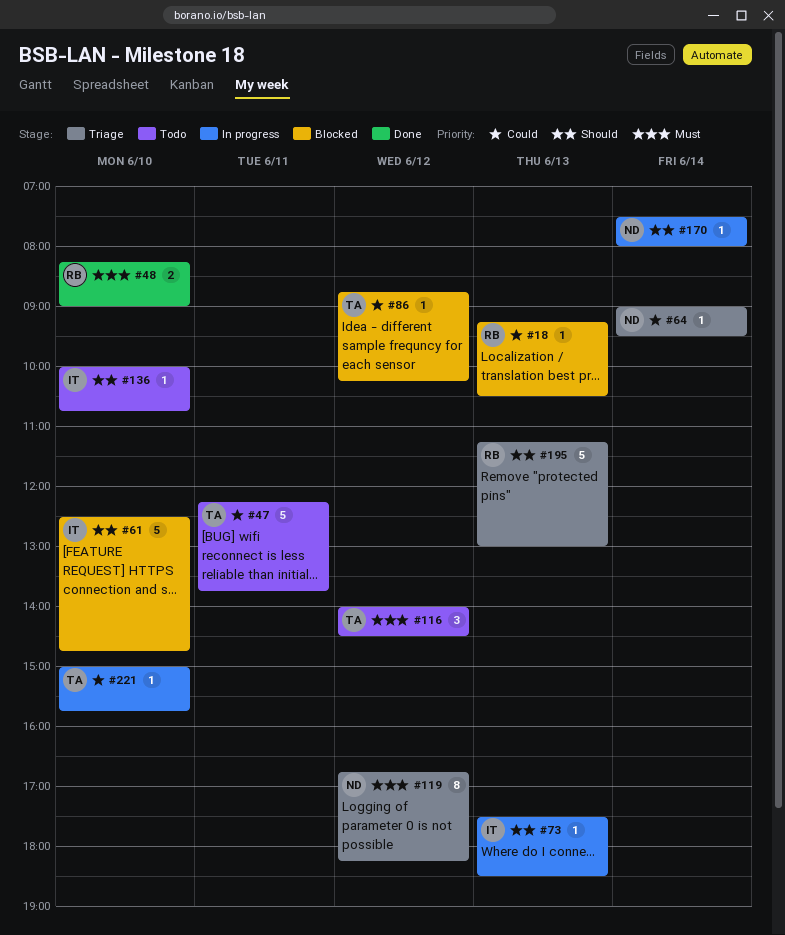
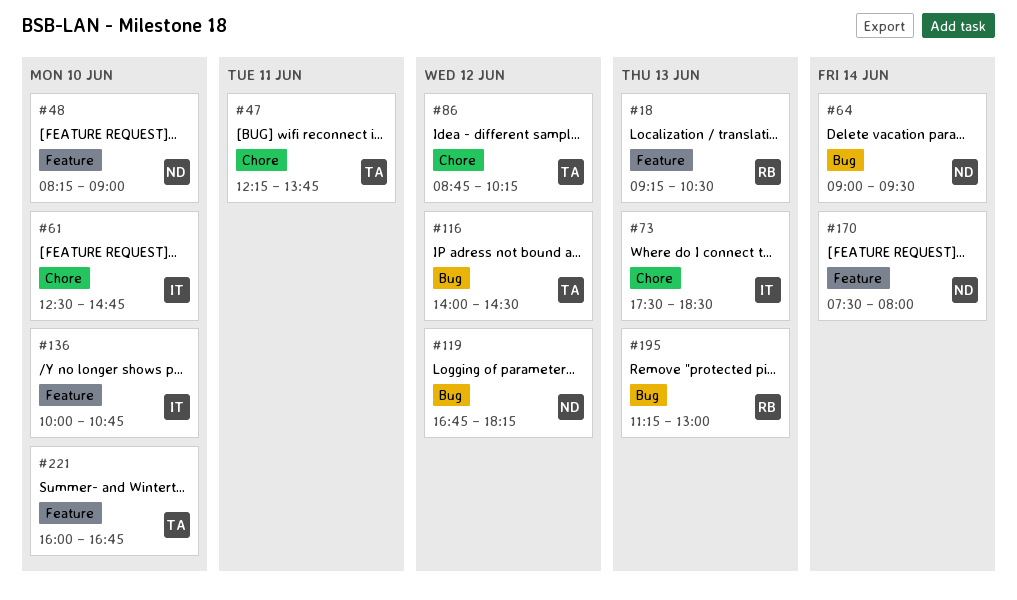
#48, owner: RB -> ND
#221, begins: 15:00 -> 16:00
#221, ends: 15:45 -> 16:45

